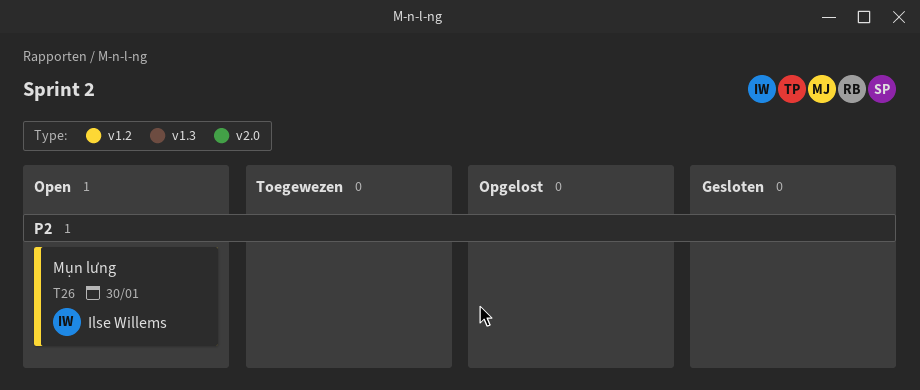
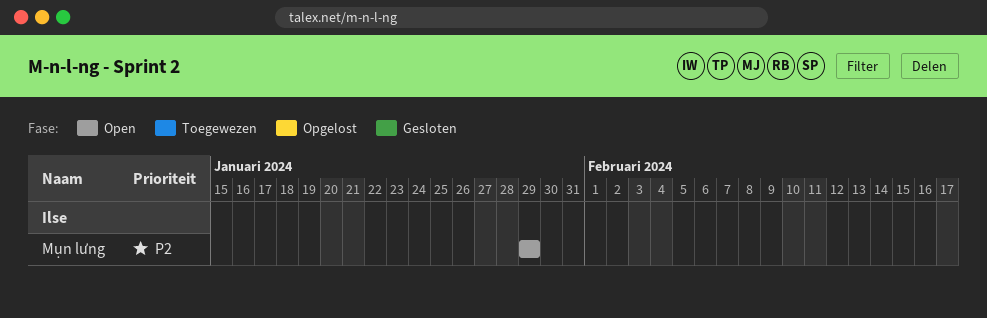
Mụn lưng, due: Jan 30 -> Jan 29

